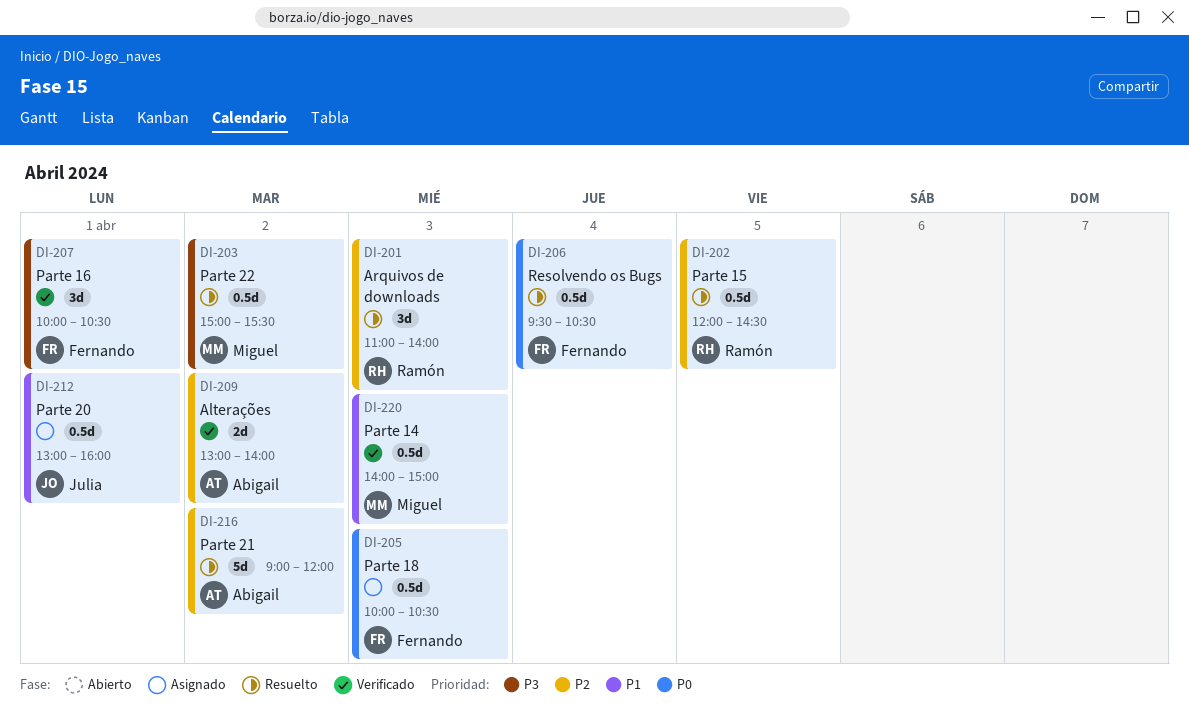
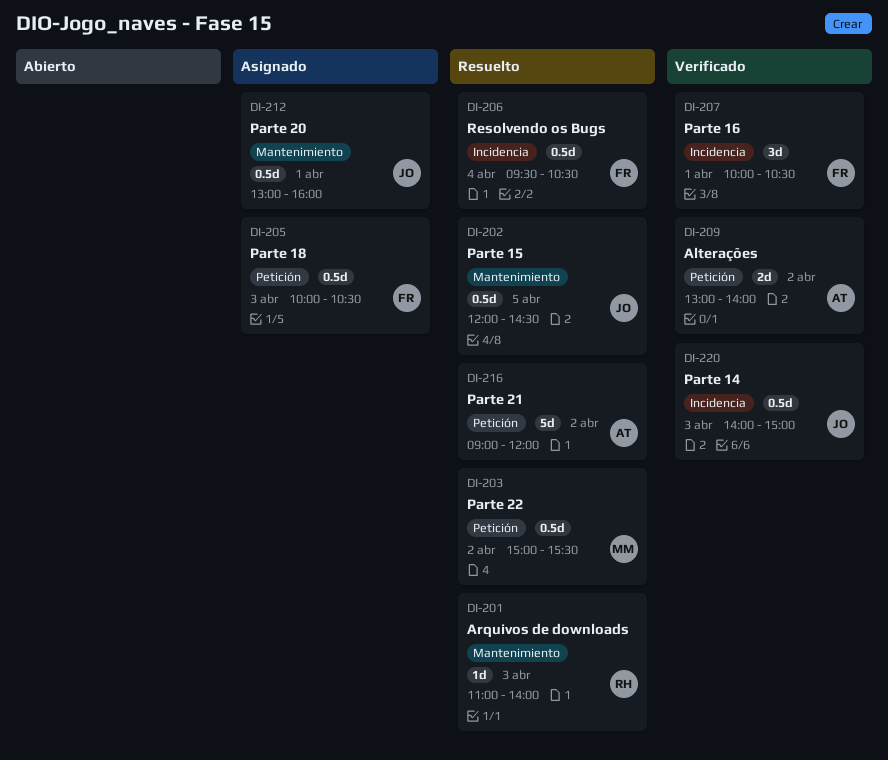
DI-201, estimate: 3d -> 1d
DI-202, owner: Ramón -> Julia
DI-220, owner: Miguel -> Julia

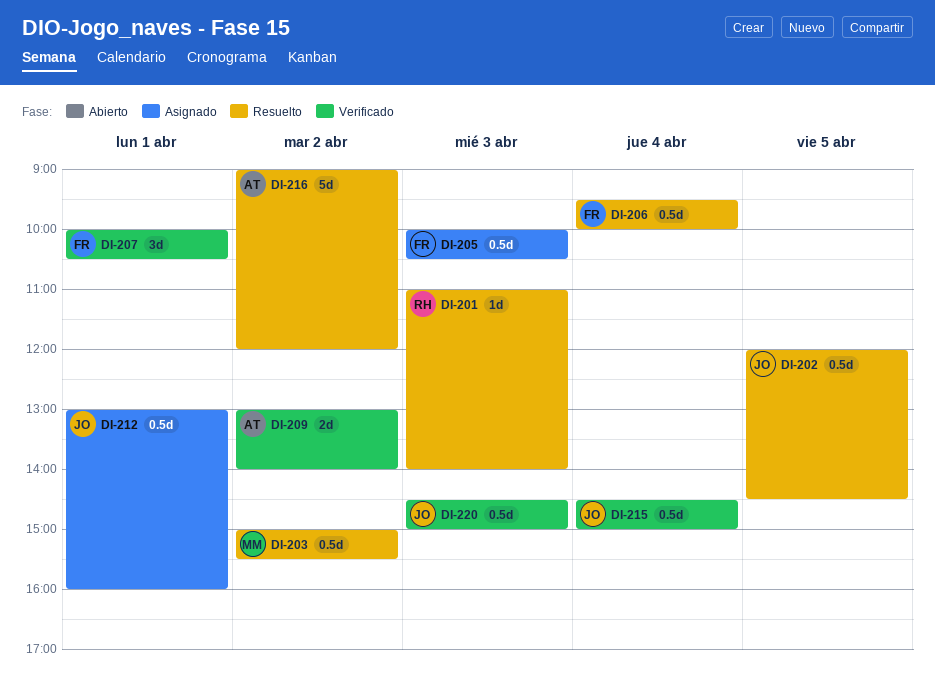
DI-206, ends: 10:30 -> 10:00
DI-215: none -> present
DI-220, begins: 14:00 -> 14:30

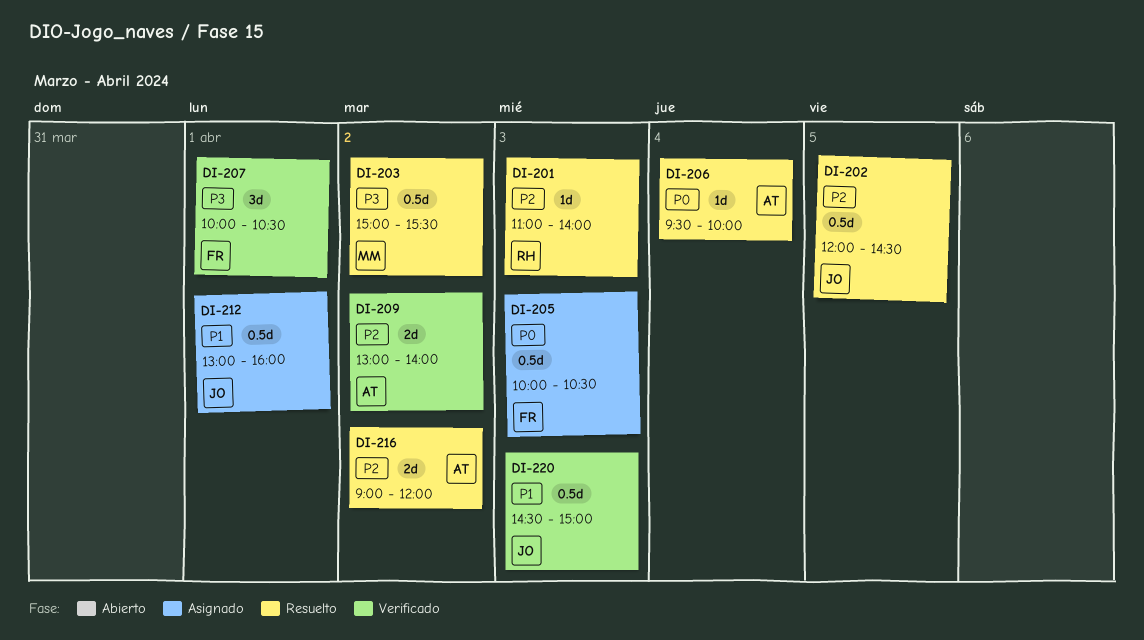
DI-206, owner: FR -> AT
DI-206, estimate: 0.5d -> 1d
DI-215: present -> none
DI-216, estimate: 5d -> 2d

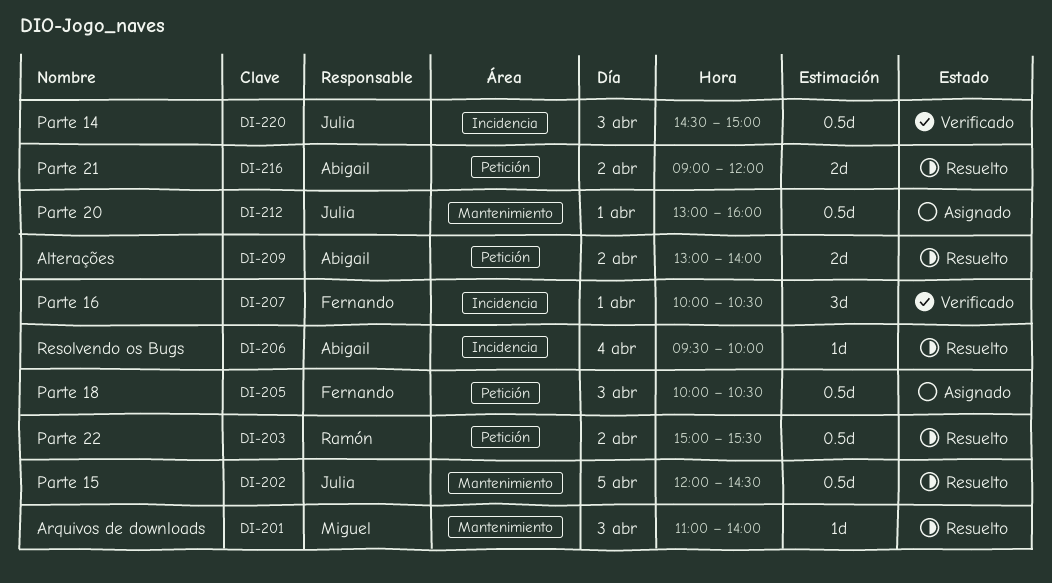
DI-201, owner: Ramón -> Miguel
DI-203, owner: Miguel -> Ramón
DI-209, status: Verificado -> Resuelto

